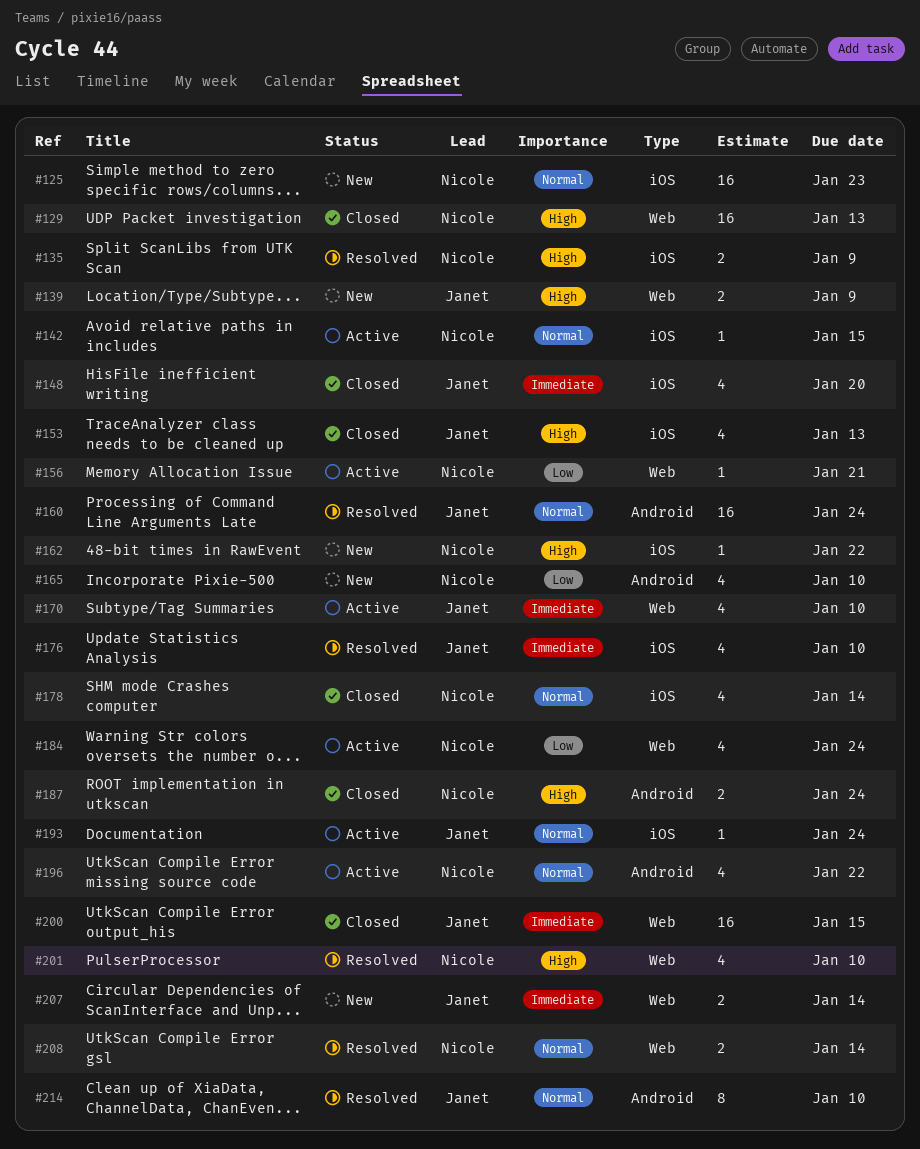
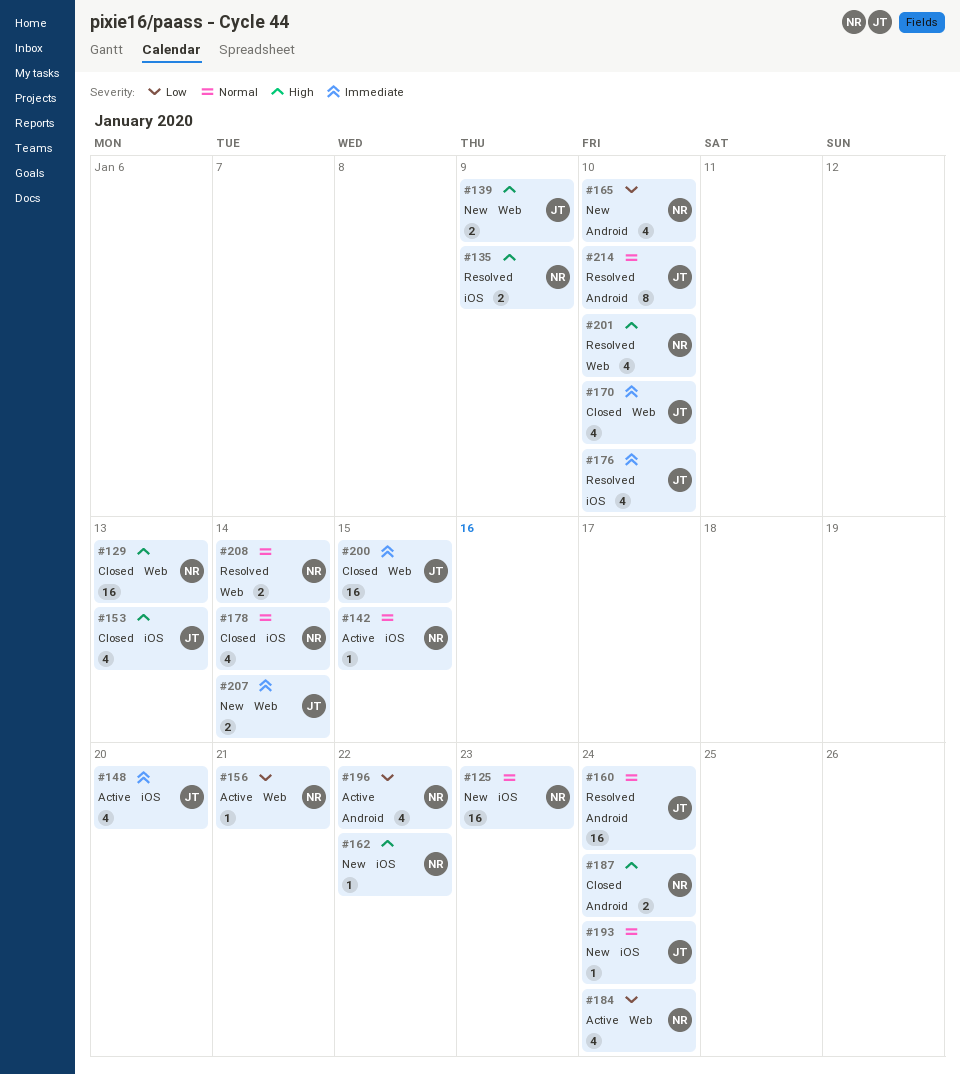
#148, status: Closed -> Active
#170, status: Active -> Closed
#193, status: Active -> New
#196, priority: Normal -> Low

